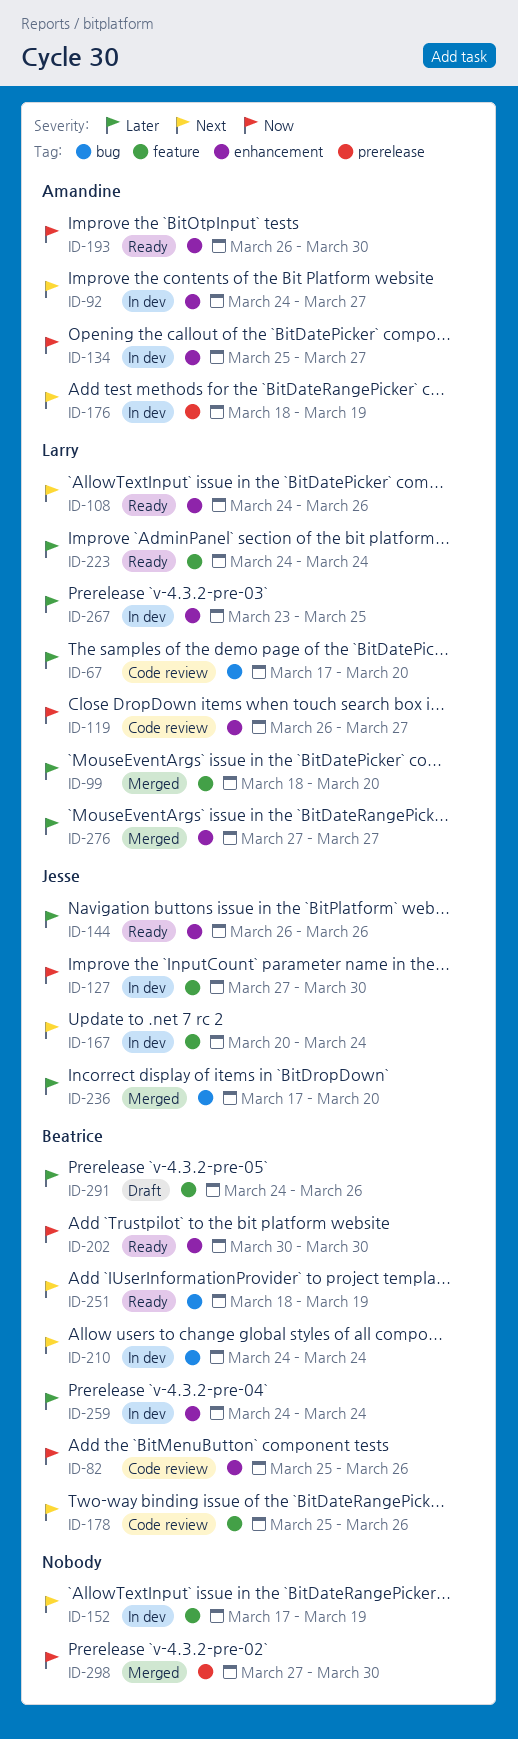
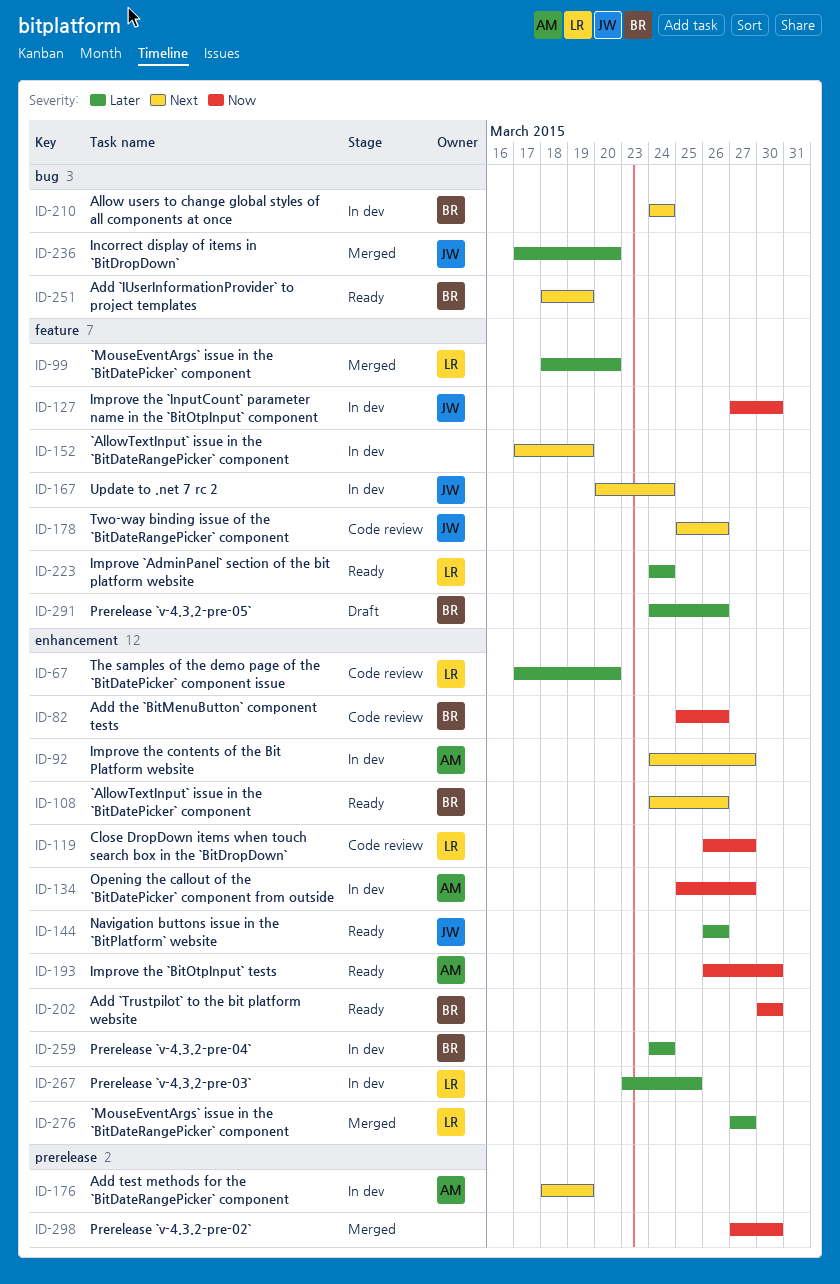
ID-67, label: bug -> enhancement
ID-108, owner: Larry -> Beatrice
ID-178, owner: Beatrice -> Jesse

